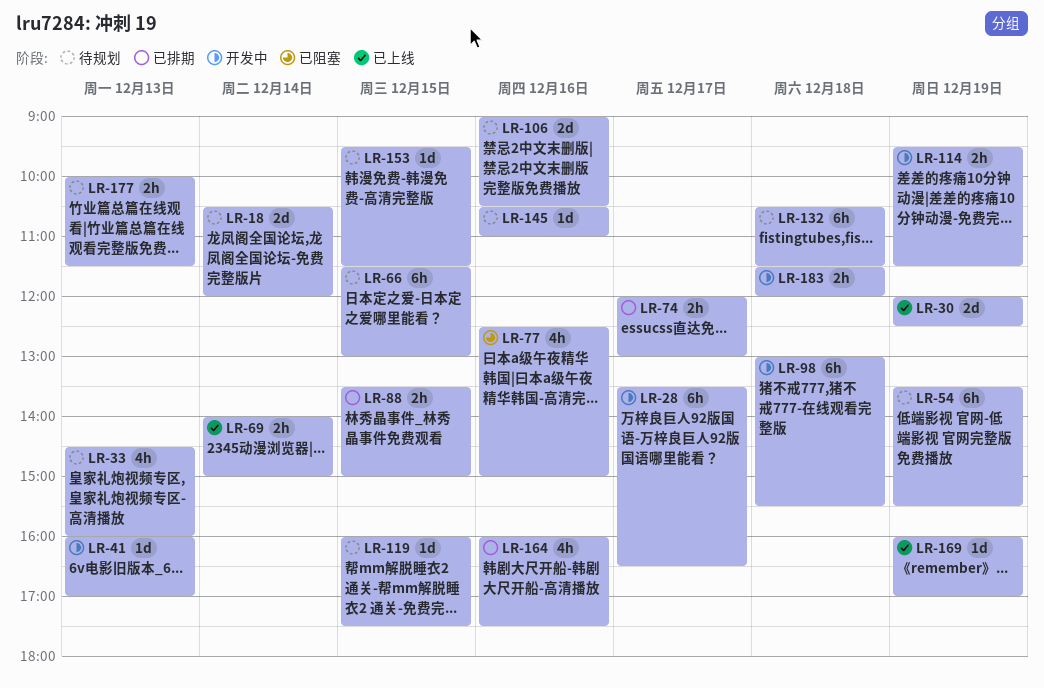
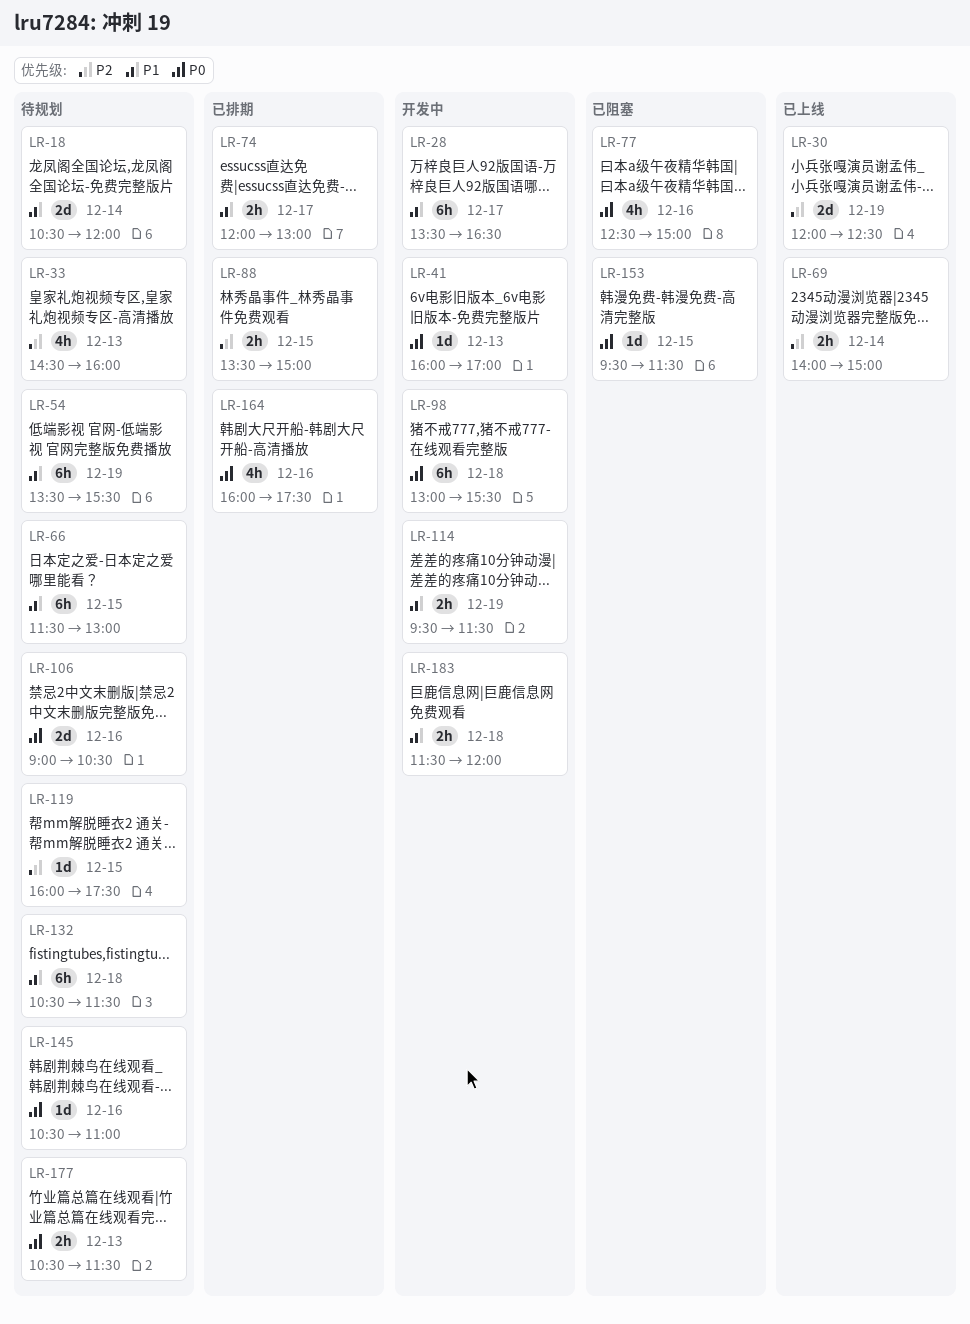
LR-153, status: 待规划 -> 已阻塞
LR-169: present -> none
LR-177, begins: 10:00 -> 10:30

